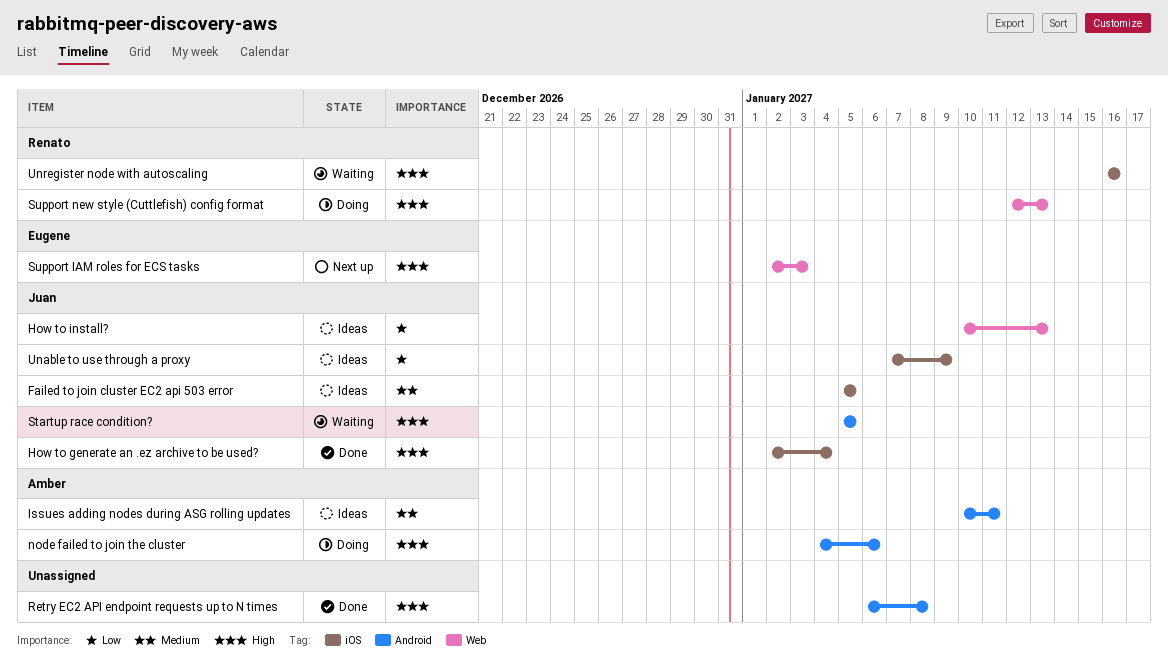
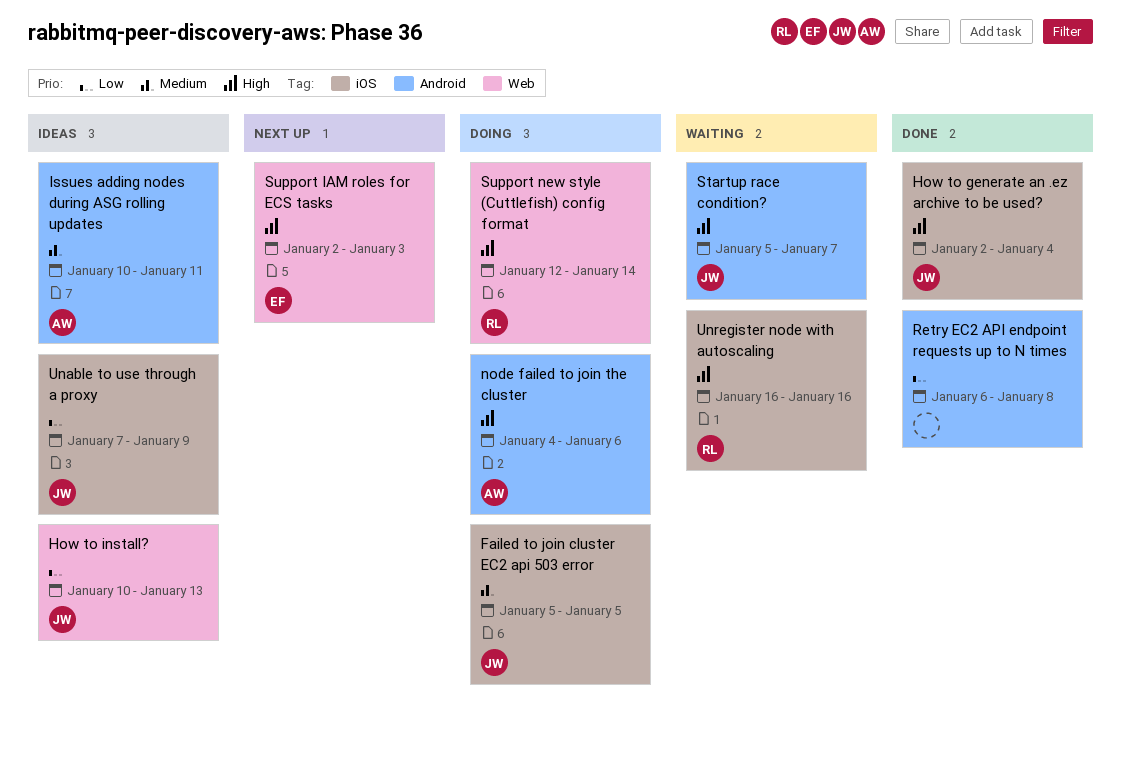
Failed to join cluster EC2 api 503 error, status: Ideas -> Doing
Retry EC2 API endpoint requests up to N times, priority: High -> Low
Startup race condition?, due: Jan 5 -> Jan 7
Support new style (Cuttlefish) config format, due: Jan 13 -> Jan 14

